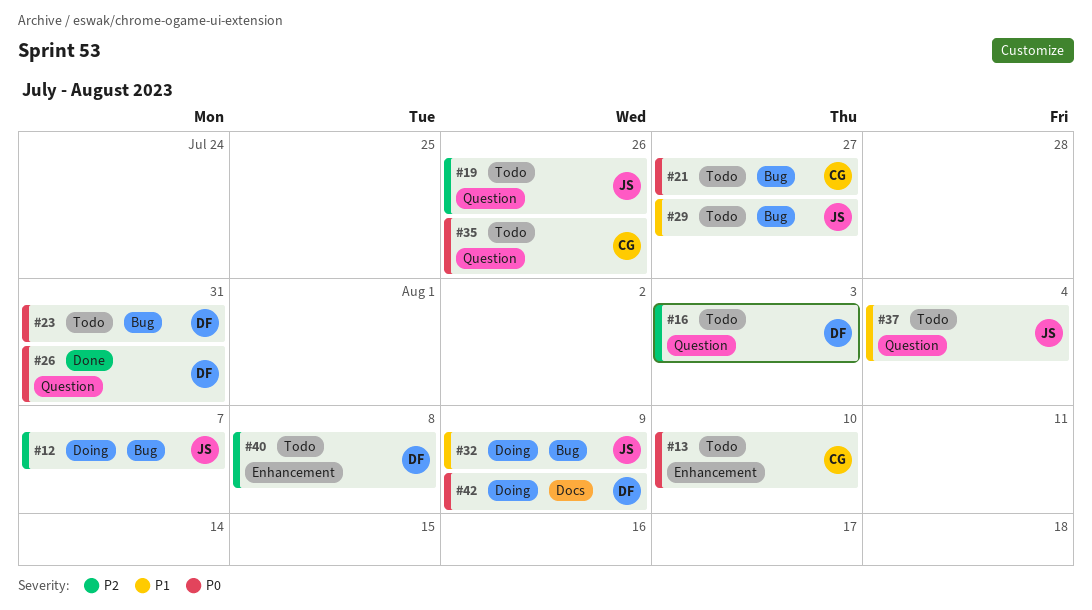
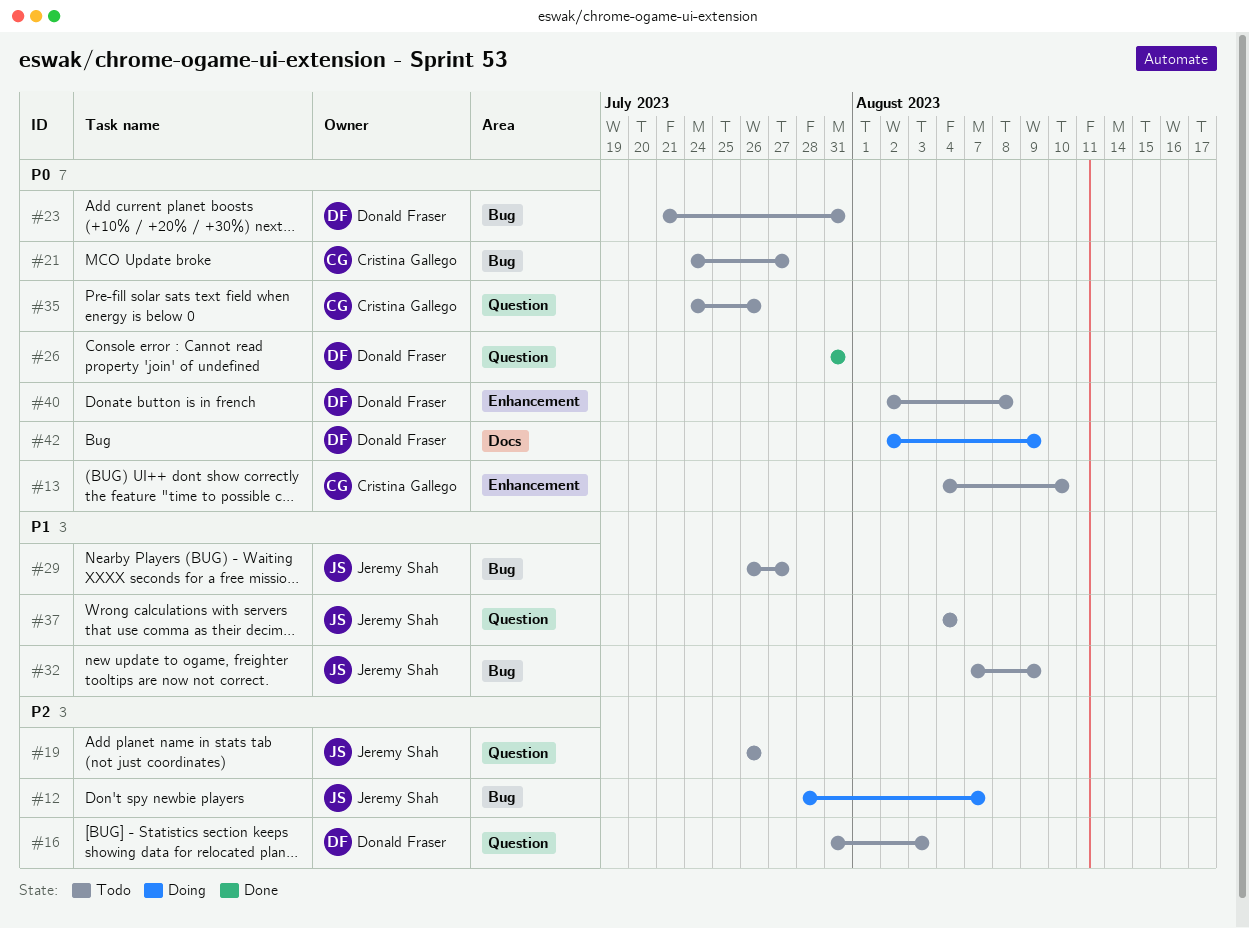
#32, status: Doing -> Todo
#40, priority: P2 -> P0

